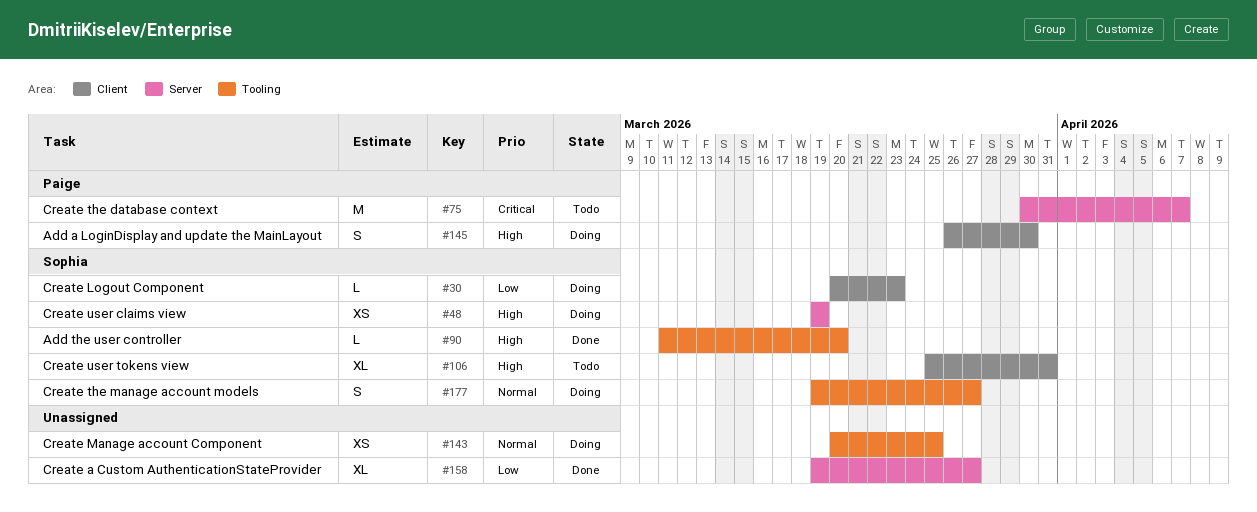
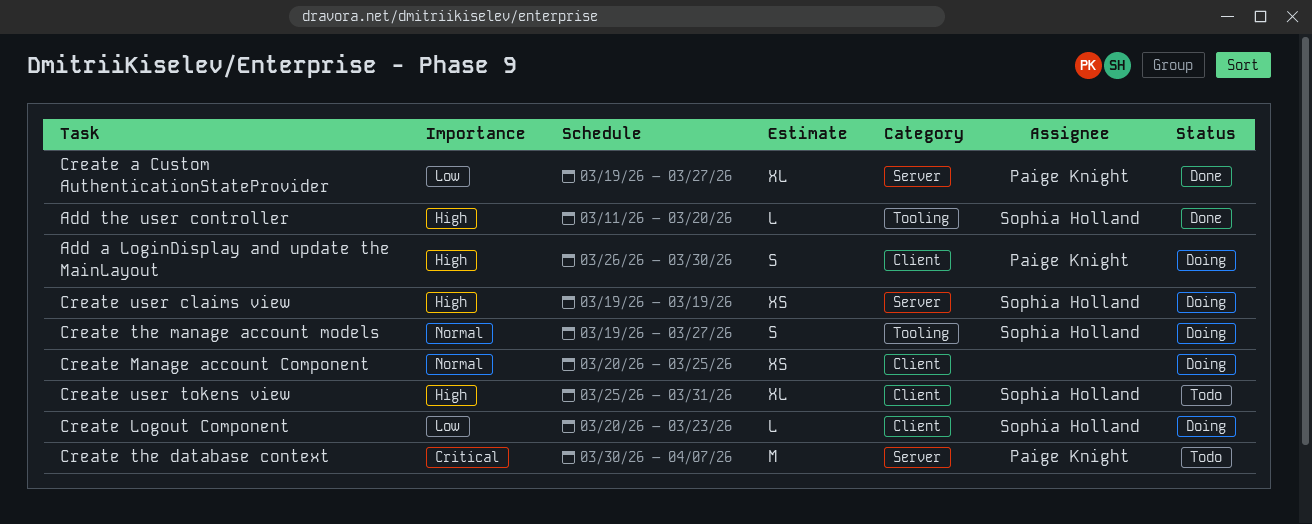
Create a Custom AuthenticationStateProvider, owner: none -> Paige Knight
Create Manage account Component, label: Tooling -> Client

